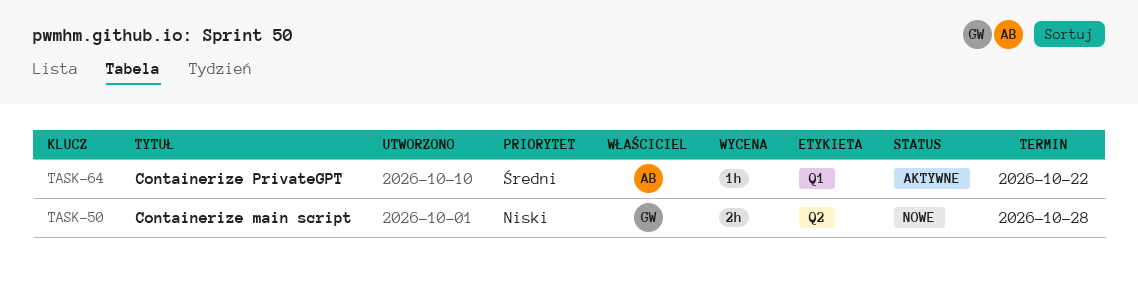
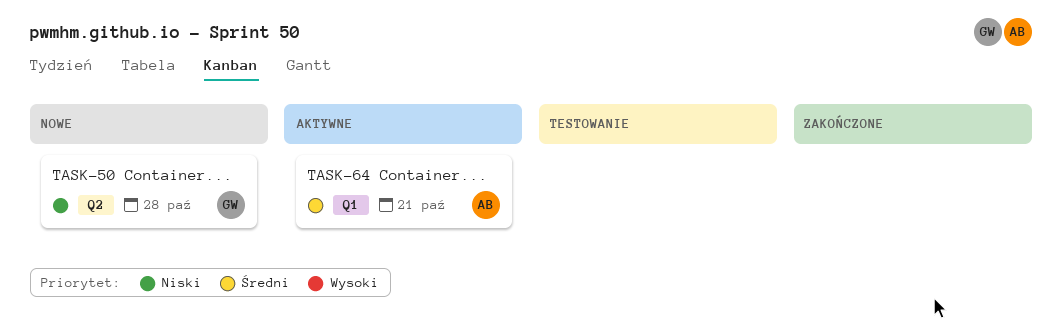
TASK-64, due: Oct 22 -> Oct 21

